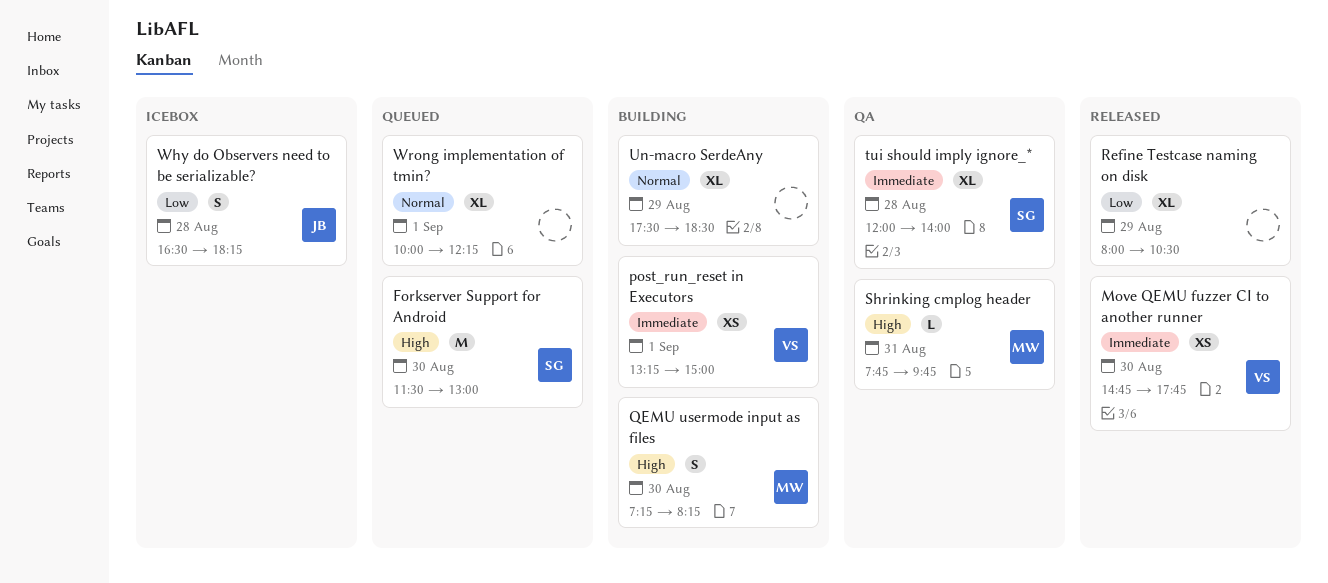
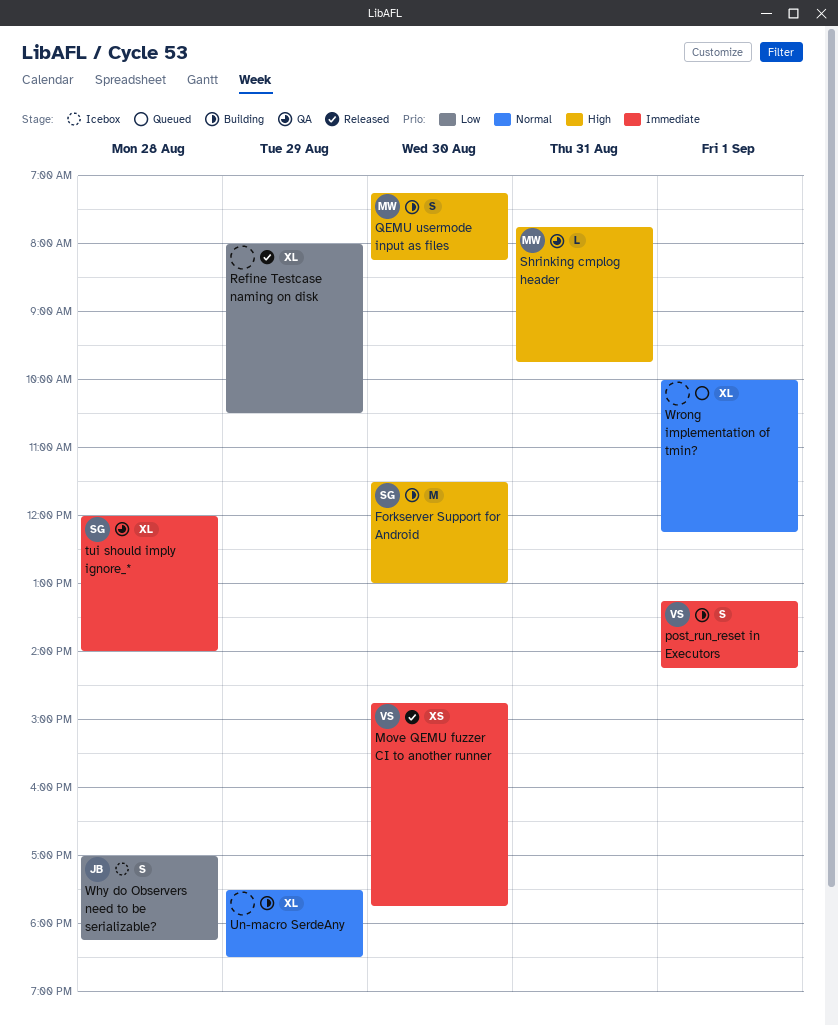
Forkserver Support for Android, status: Queued -> Building
post_run_reset in Executors, estimate: XS -> S
post_run_reset in Executors, ends: 15:00 -> 14:15
Why do Observers need to be serializable?, begins: 16:30 -> 17:00

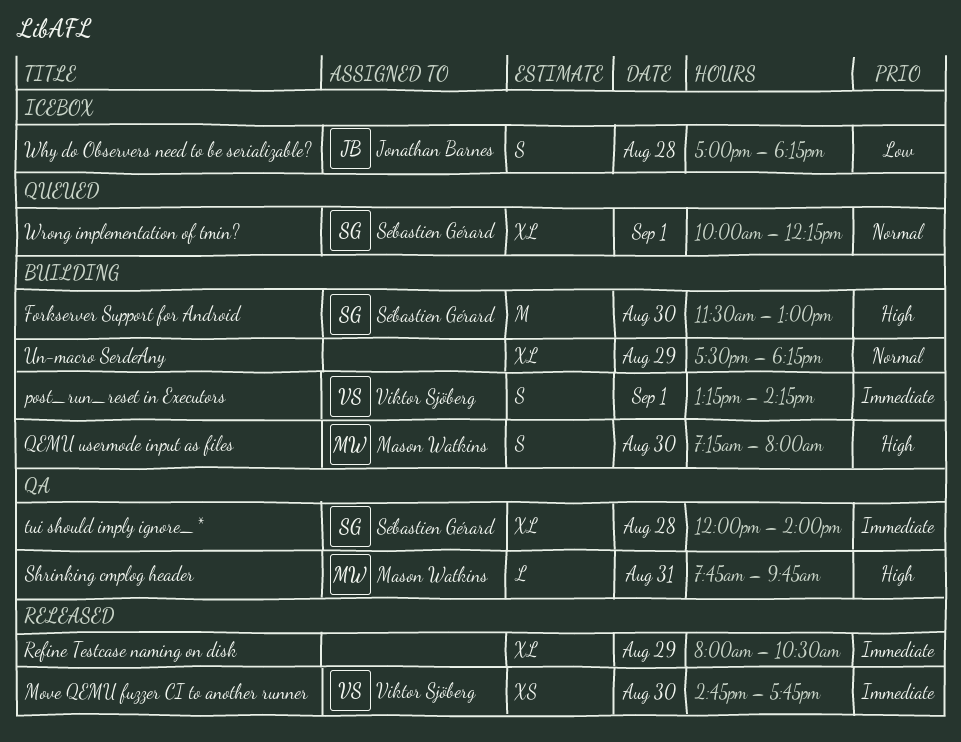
QEMU usermode input as files, ends: 08:15 -> 08:00
Refine Testcase naming on disk, priority: Low -> Immediate
Un-macro SerdeAny, ends: 18:30 -> 18:15
Wrong implementation of tmin?, owner: none -> Sébastien Gérard

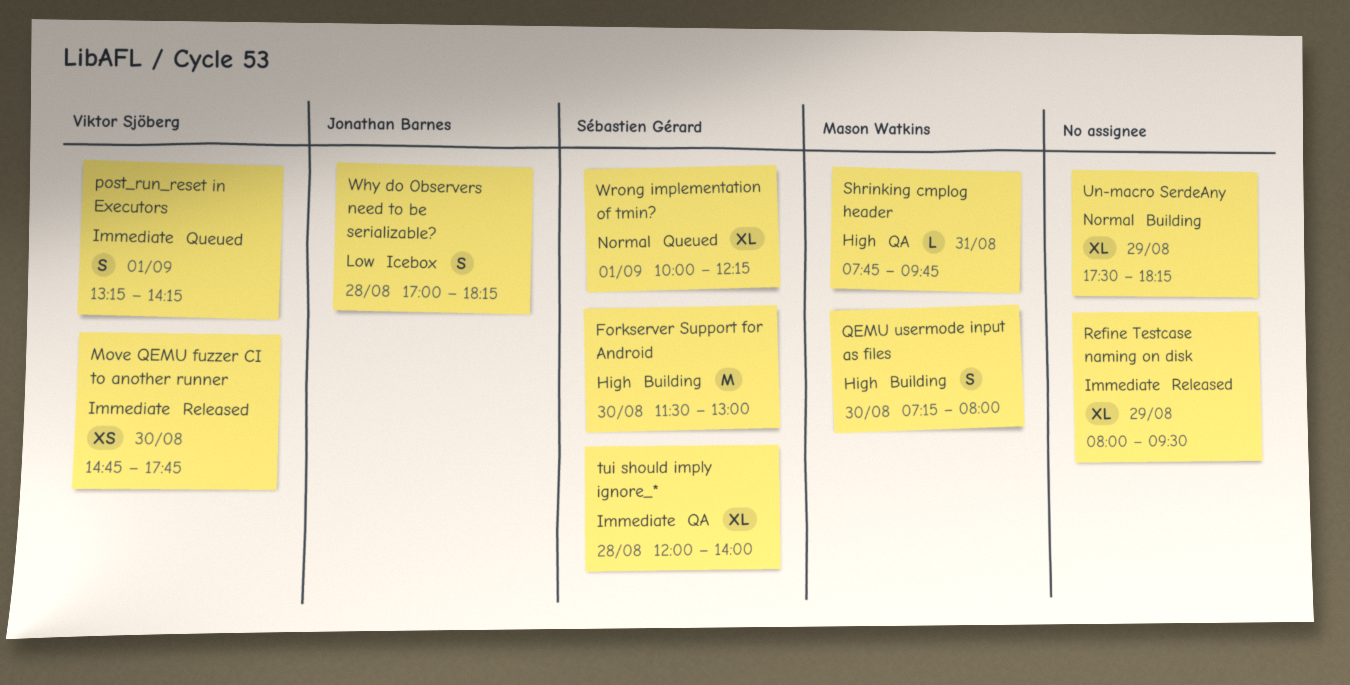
post_run_reset in Executors, status: Building -> Queued
Refine Testcase naming on disk, ends: 10:30 -> 09:30

